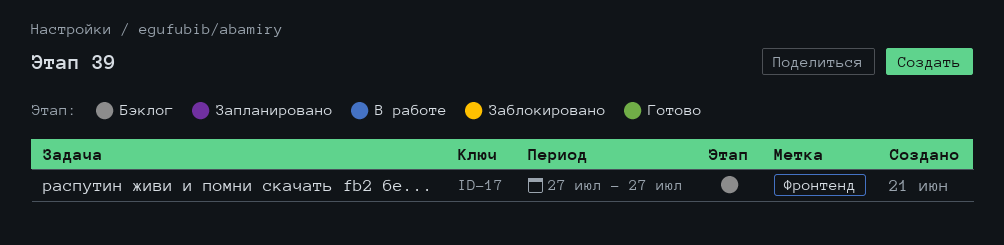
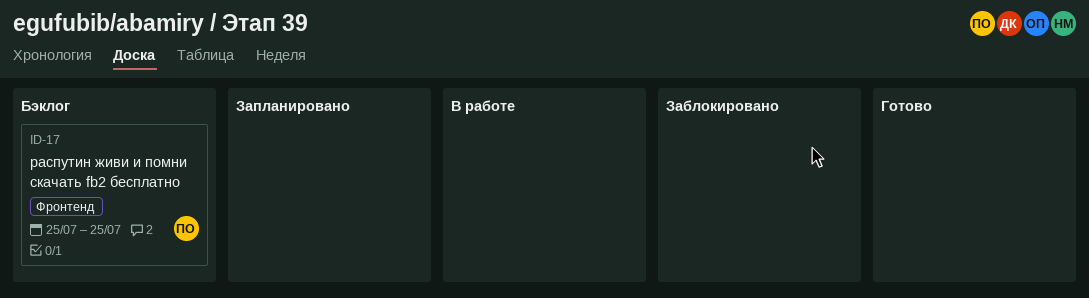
ID-17, start: Jul 27 -> Jul 25
ID-17, due: Jul 27 -> Jul 25

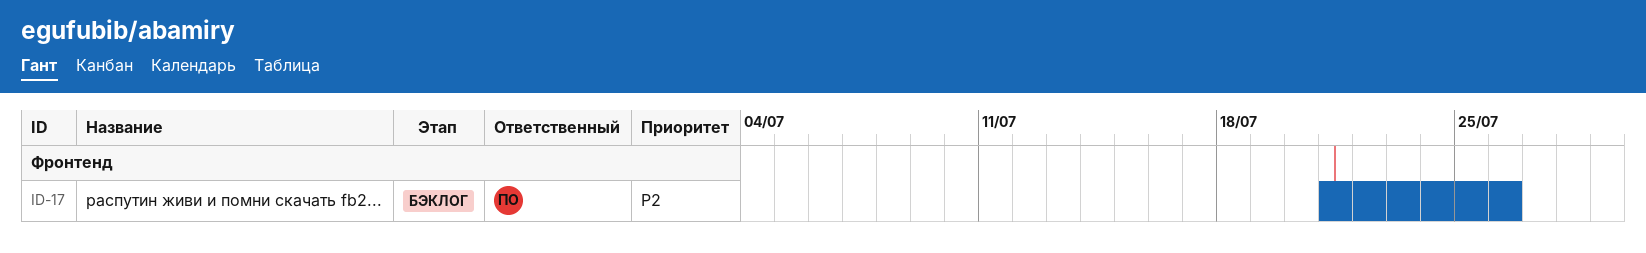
ID-17, start: Jul 25 -> Jul 21
ID-17, due: Jul 25 -> Jul 26

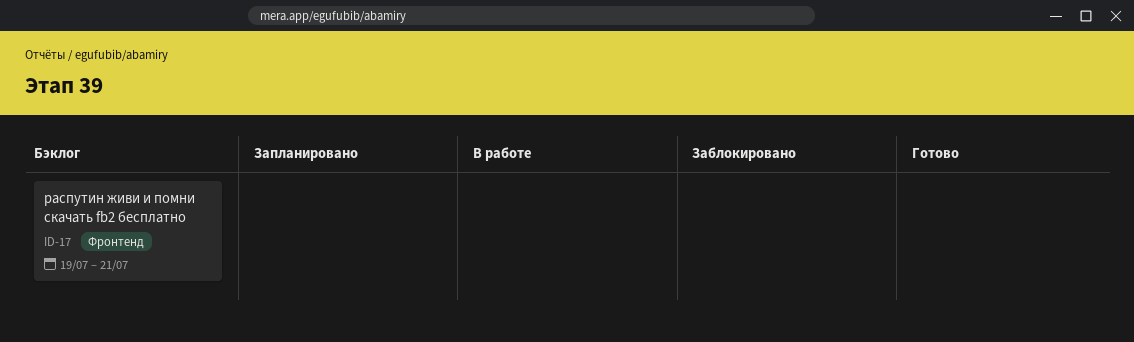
ID-17, start: Jul 21 -> Jul 19
ID-17, due: Jul 26 -> Jul 21

